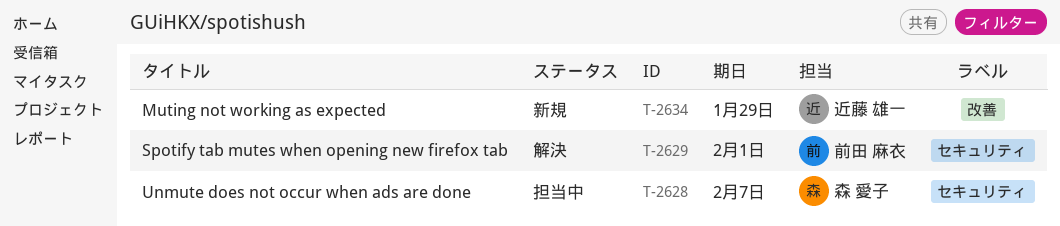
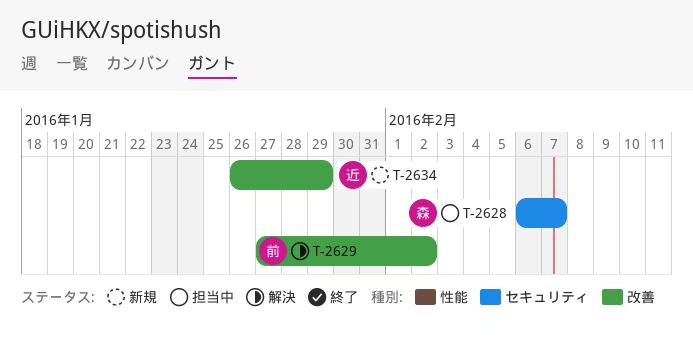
T-2629, label: セキュリティ -> 改善
T-2629, due: Feb 1 -> Feb 2

